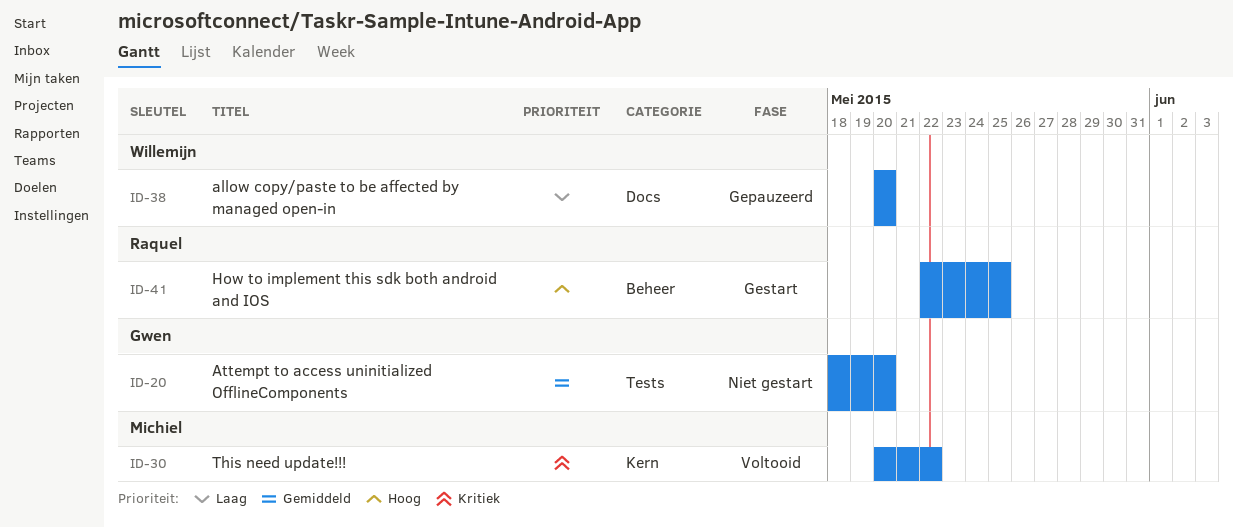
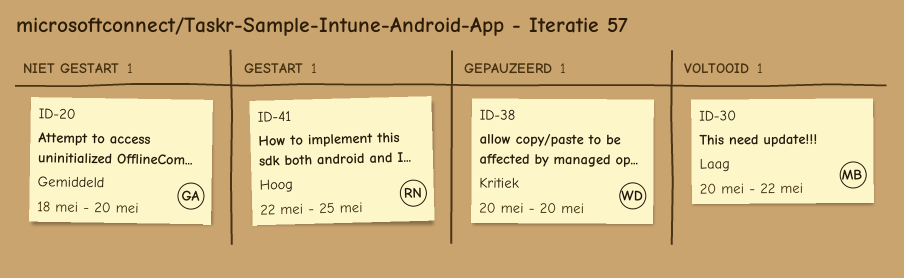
ID-30, priority: Kritiek -> Laag
ID-38, priority: Laag -> Kritiek

